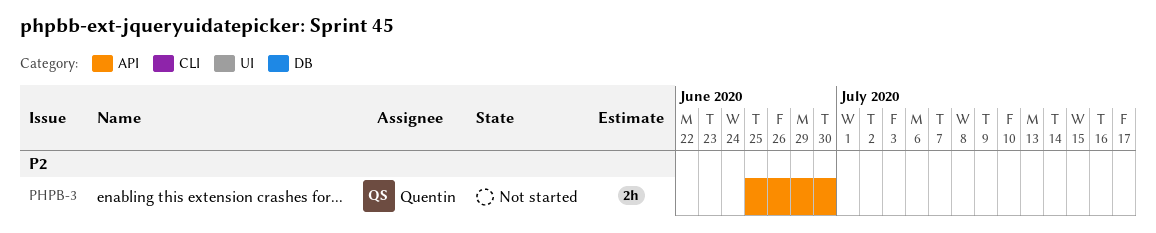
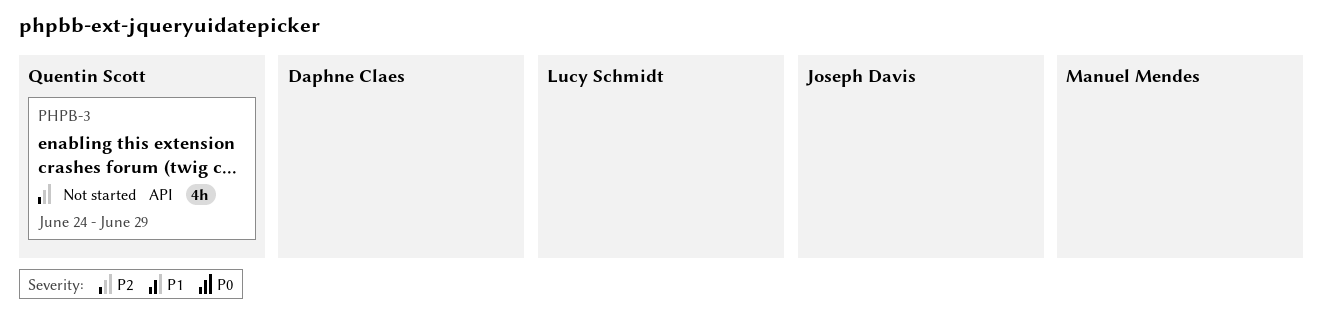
PHPB-3, estimate: 2h -> 4h
PHPB-3, start: Jun 25 -> Jun 24
PHPB-3, due: Jun 30 -> Jun 29

